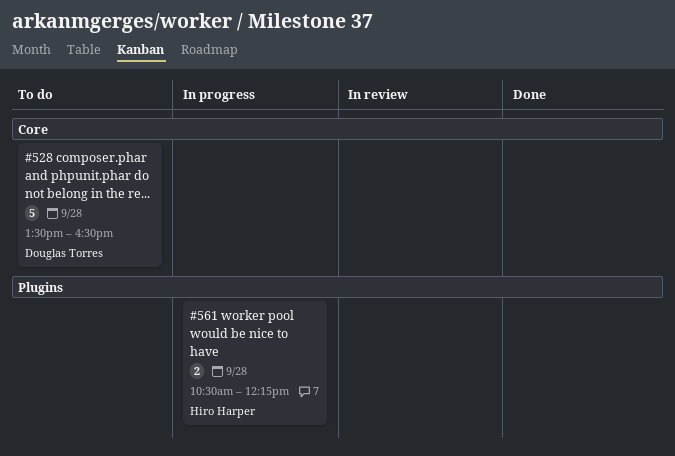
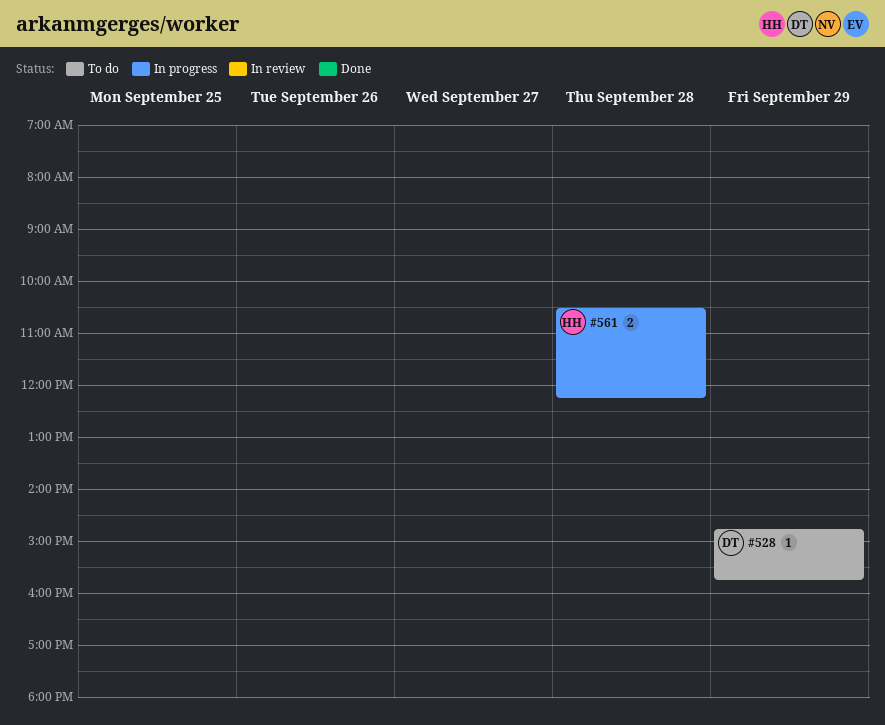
#528, estimate: 5 -> 1
#528, day: Sep 28 -> Sep 29
#528, begins: 13:30 -> 14:45
#528, ends: 16:30 -> 15:45

